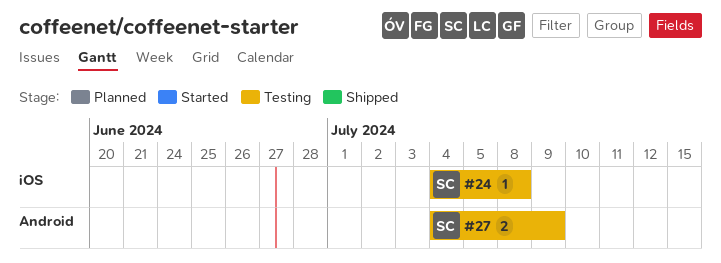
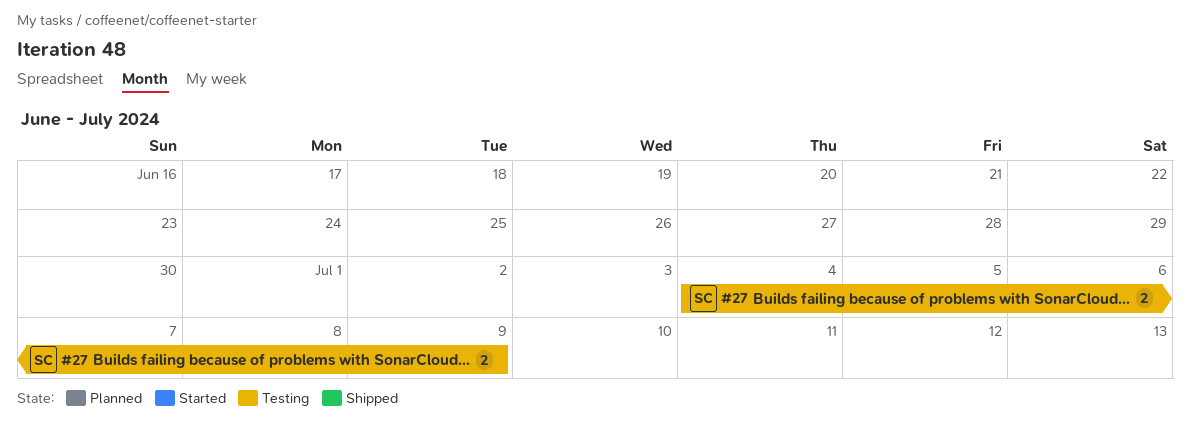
#24: present -> none

